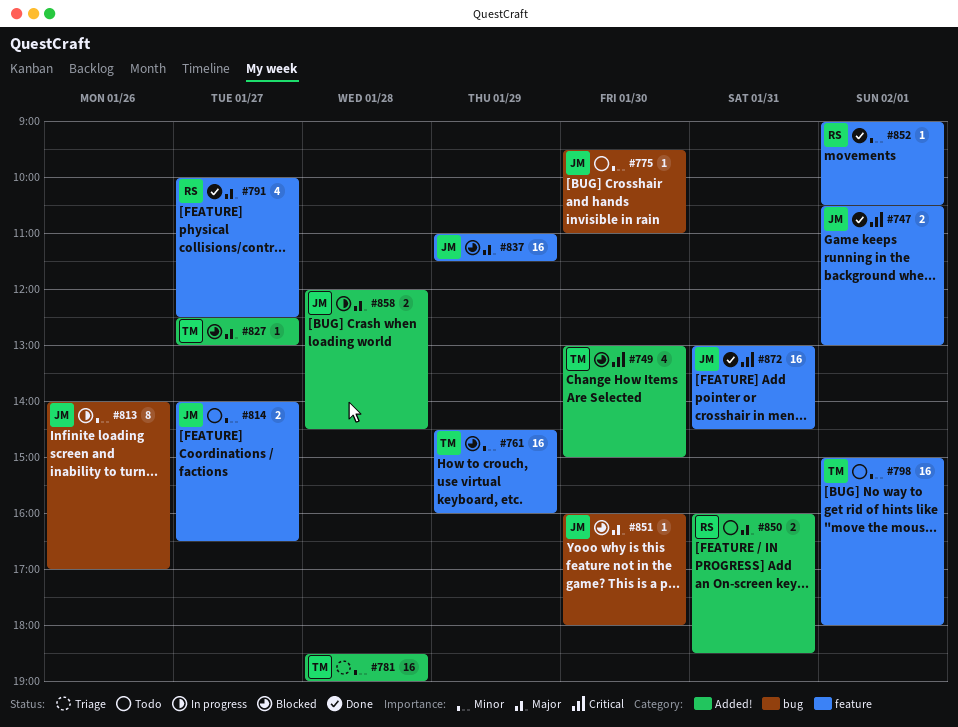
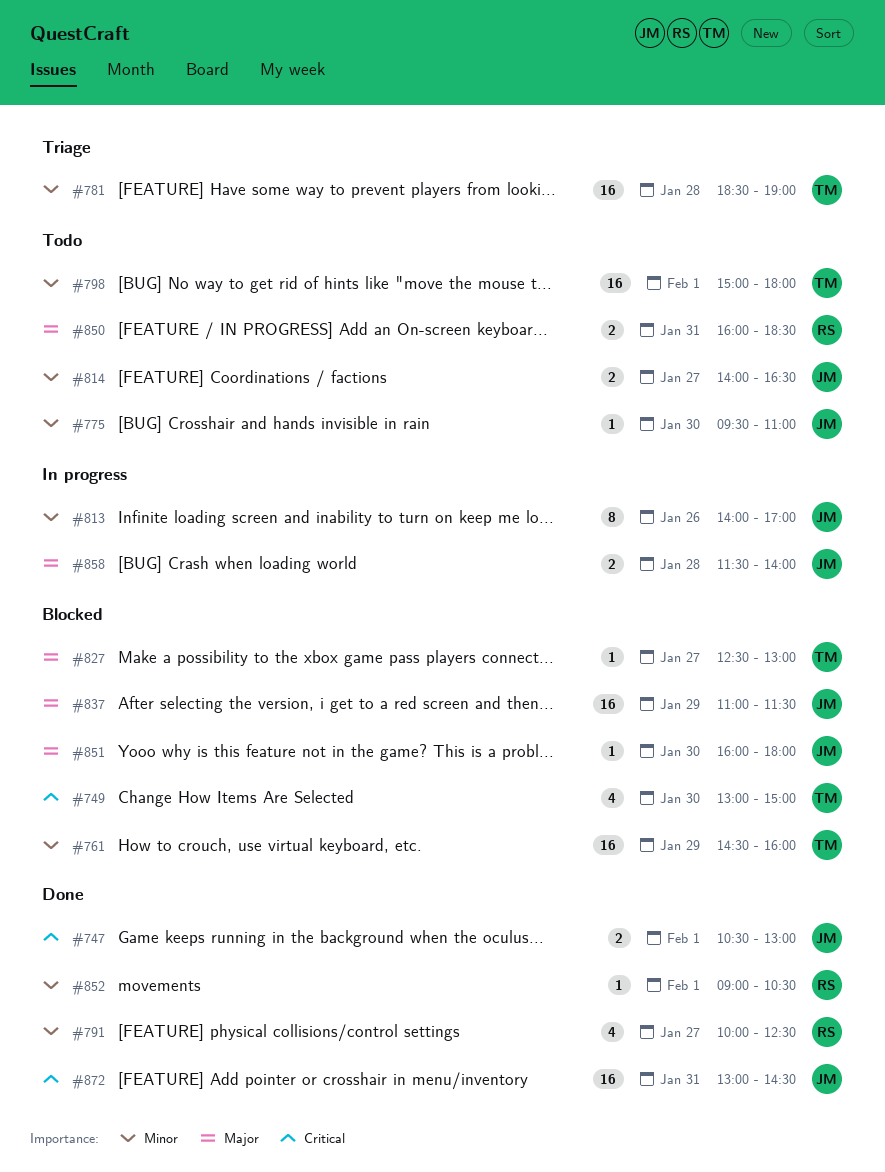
#791, priority: Major -> Minor
#858, begins: 12:00 -> 11:30
#858, ends: 14:30 -> 14:00

